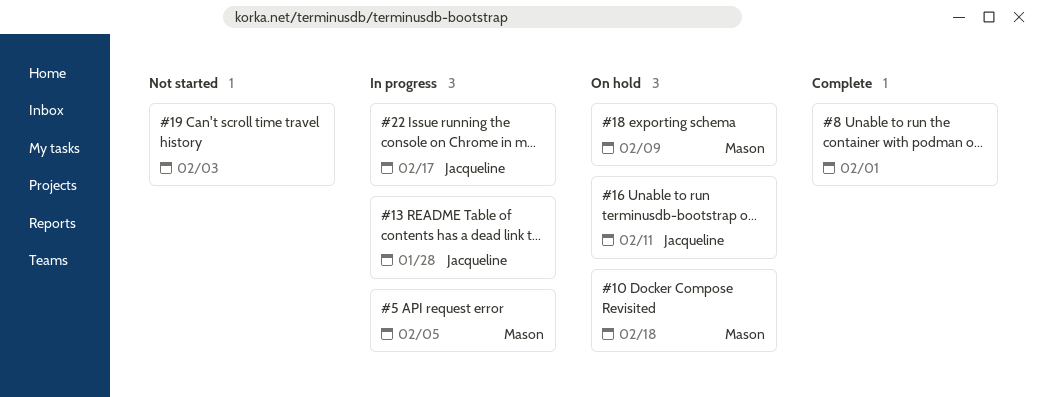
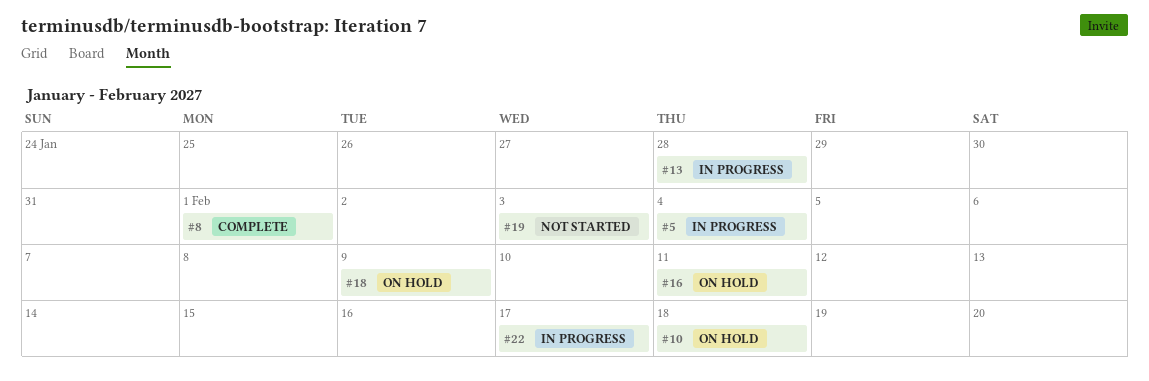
#5, due: Feb 5 -> Feb 4

